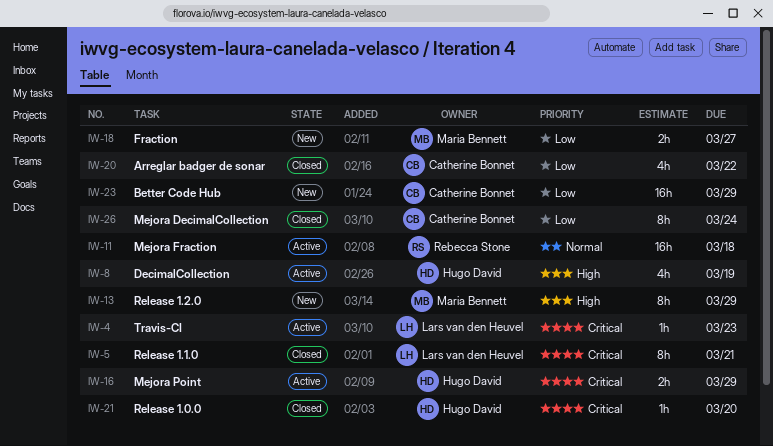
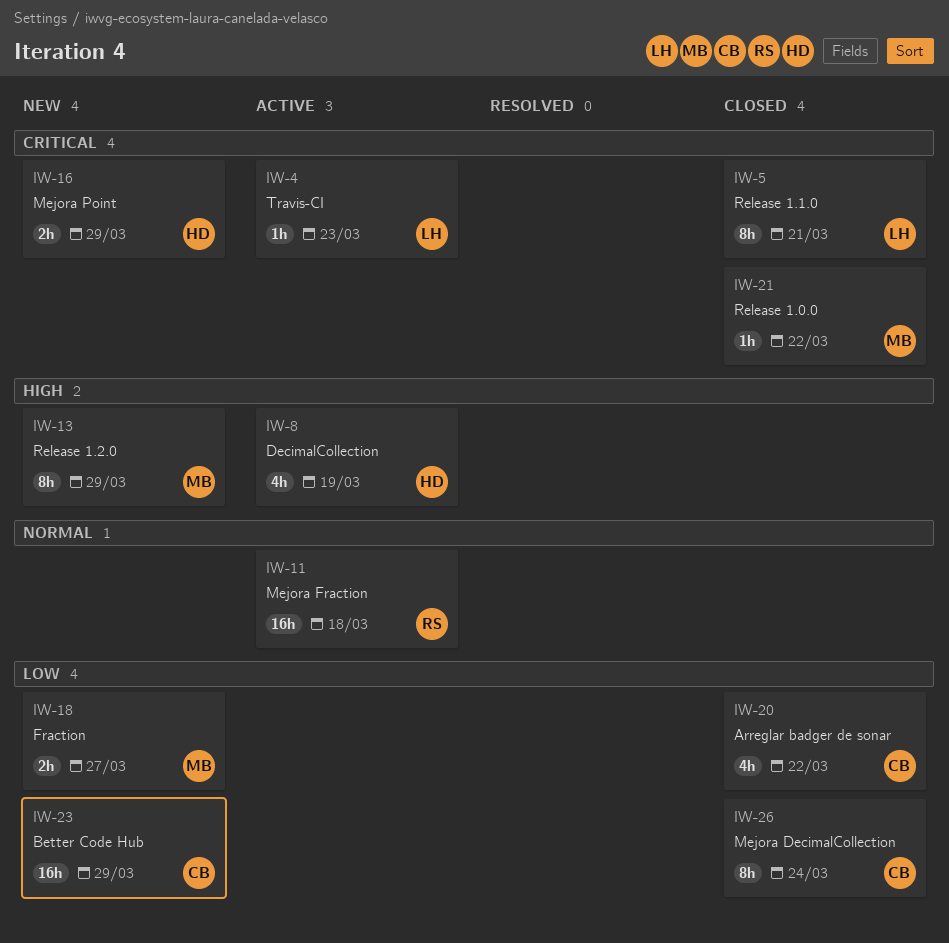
IW-16, status: Active -> New
IW-21, owner: Hugo David -> Maria Bennett
IW-21, due: Mar 20 -> Mar 22

